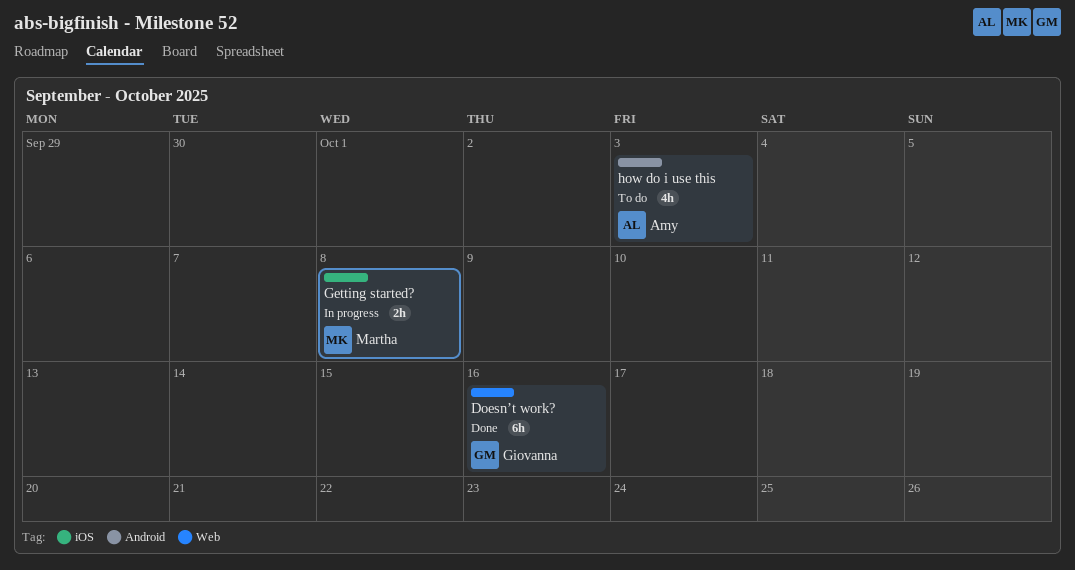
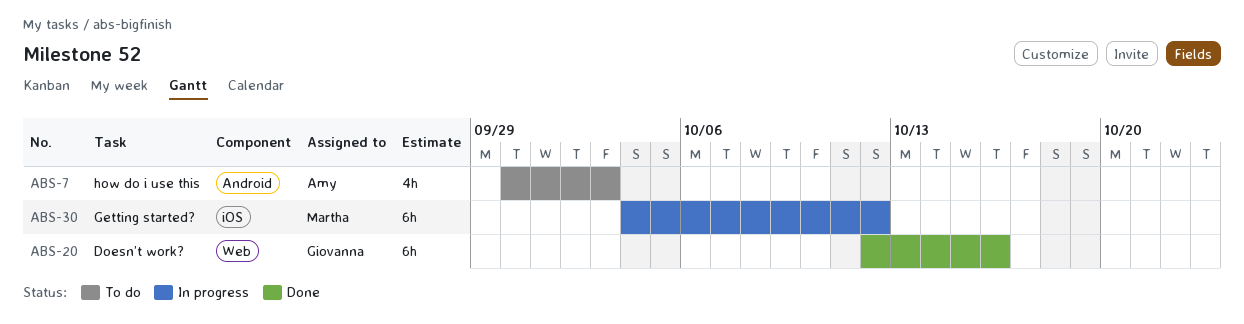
Getting started?, estimate: 2h -> 6h
Getting started?, due: Oct 8 -> Oct 12

